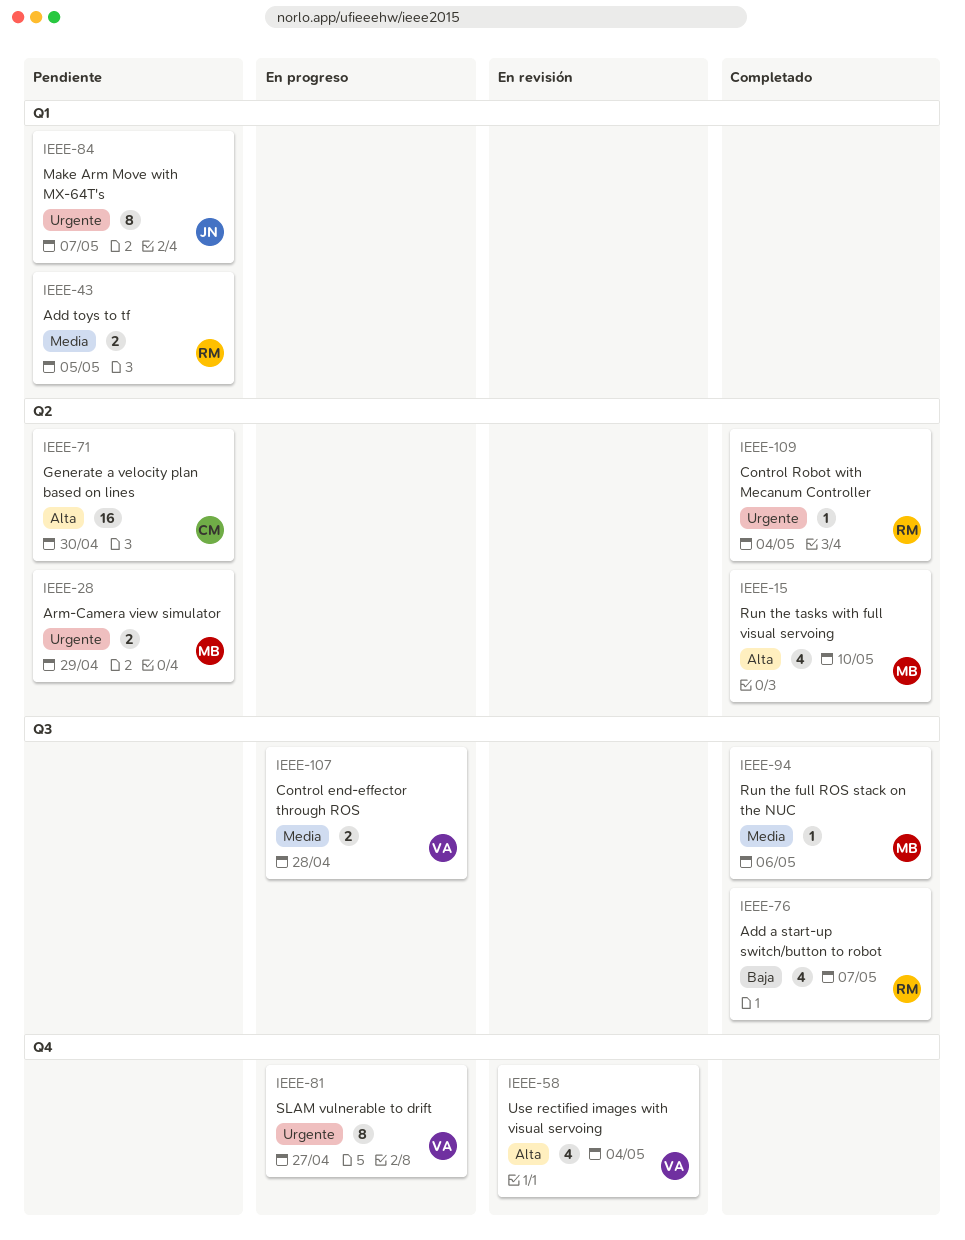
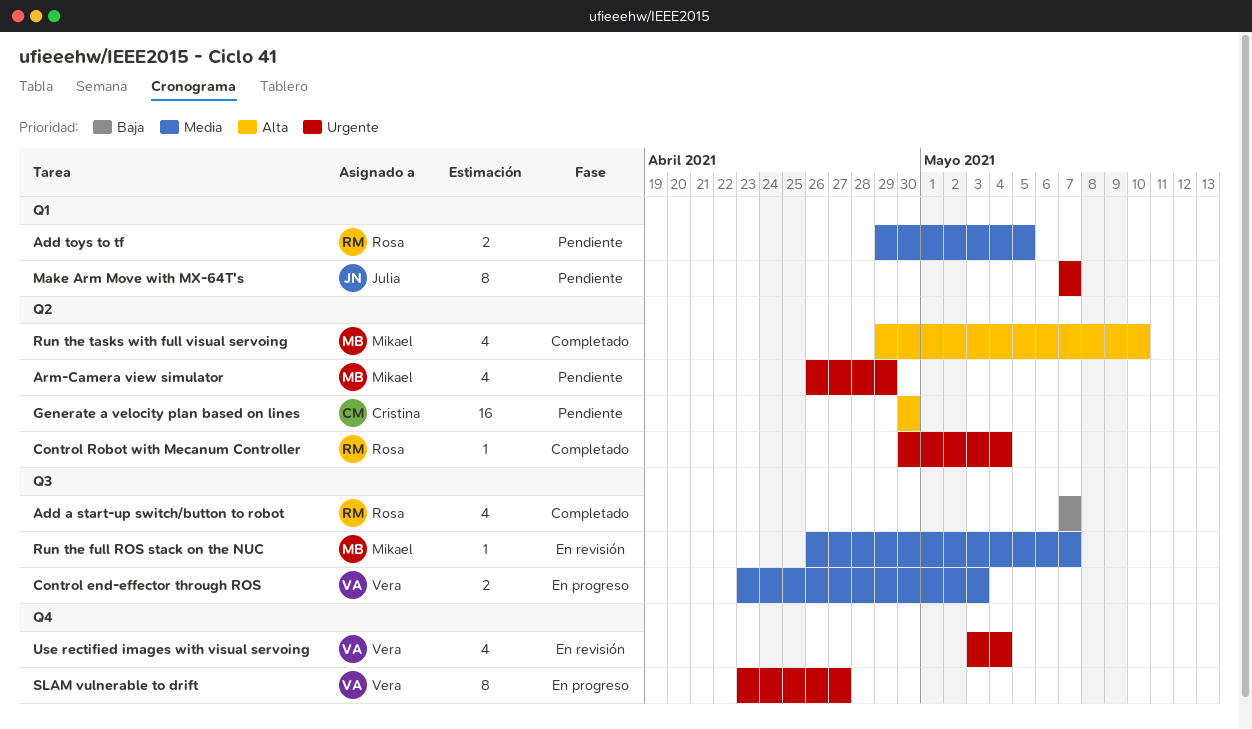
Arm-Camera view simulator, estimate: 2 -> 4
Control end-effector through ROS, due: Apr 28 -> May 3
Run the full ROS stack on the NUC, status: Completado -> En revisión
Run the full ROS stack on the NUC, due: May 6 -> May 7
Use rectified images with visual servoing, priority: Alta -> Urgente

